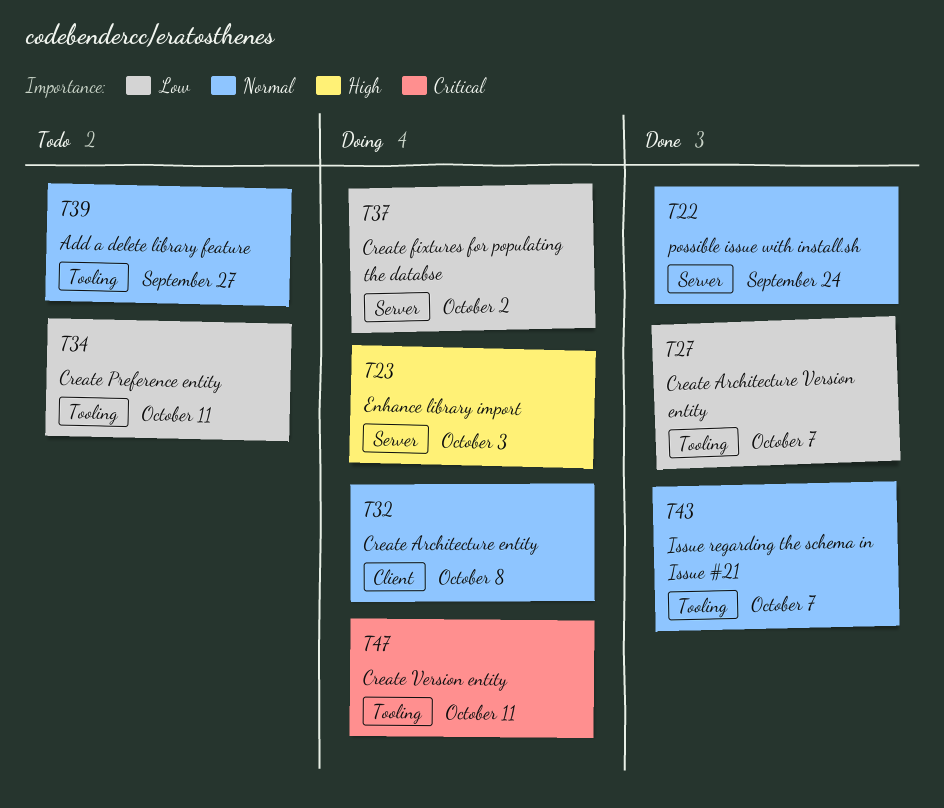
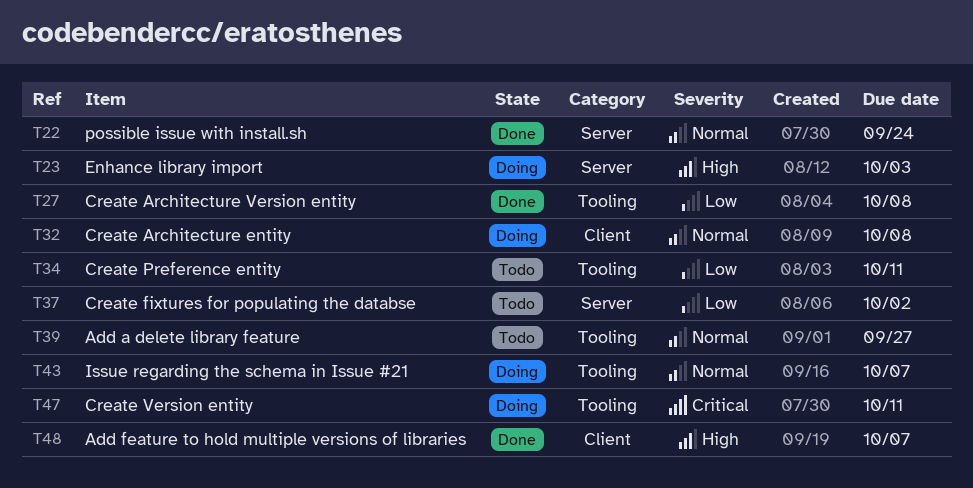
T27, due: Oct 7 -> Oct 8
T37, status: Doing -> Todo
T43, status: Done -> Doing
T48: none -> present

